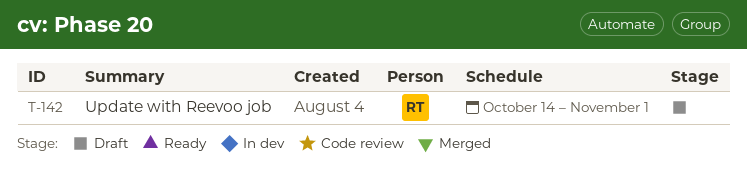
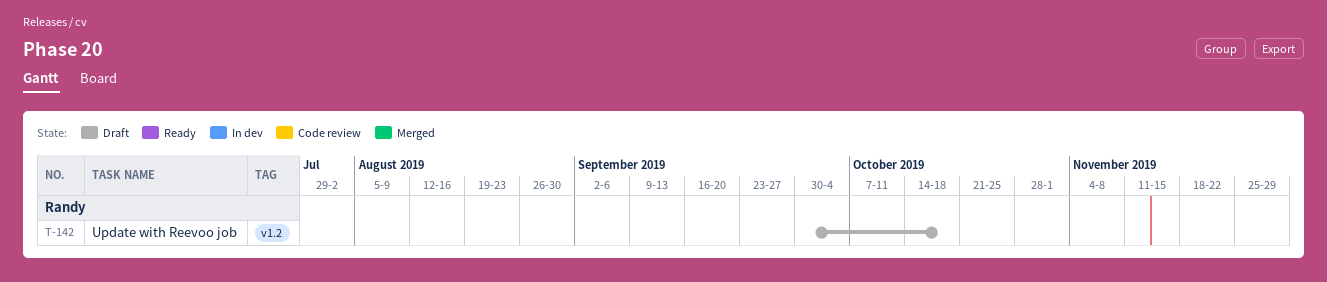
T-142, start: Oct 14 -> Sep 30
T-142, due: Nov 1 -> Oct 18

